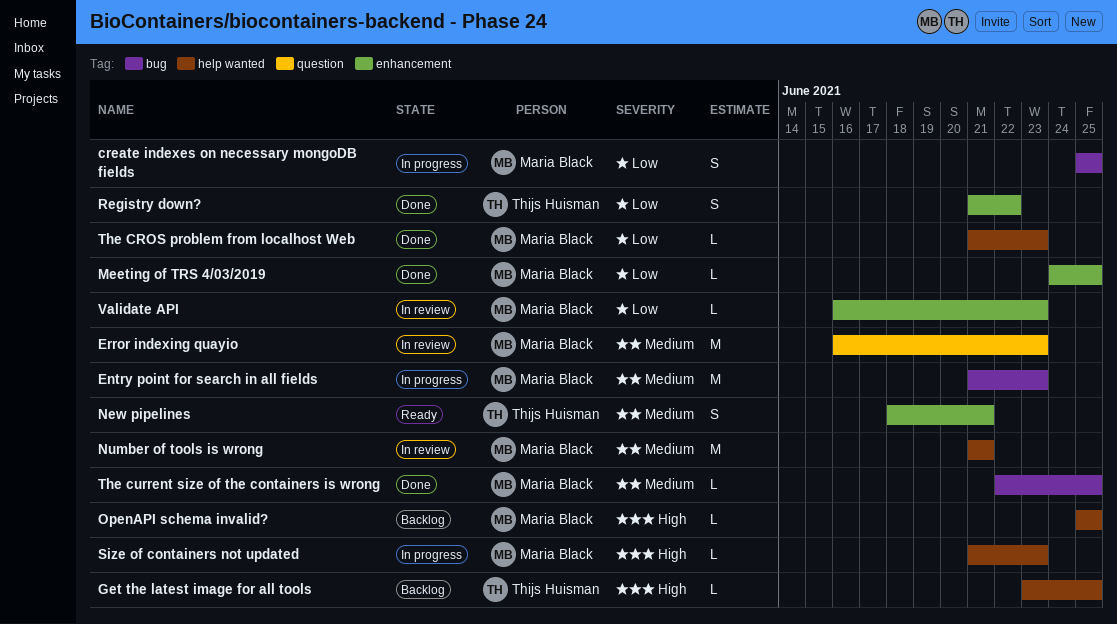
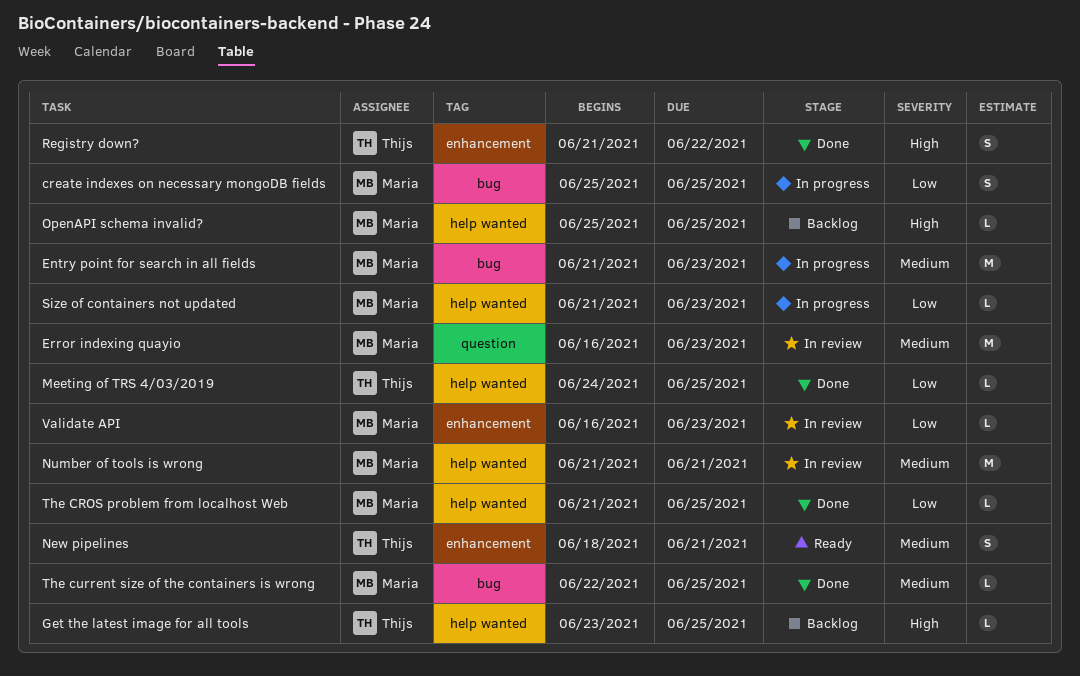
Meeting of TRS 4/03/2019, owner: Maria Black -> Thijs Huisman
Meeting of TRS 4/03/2019, label: enhancement -> help wanted
Registry down?, priority: Low -> High
Size of containers not updated, priority: High -> Low
The CROS problem from localhost Web, due: Jun 23 -> Jun 25

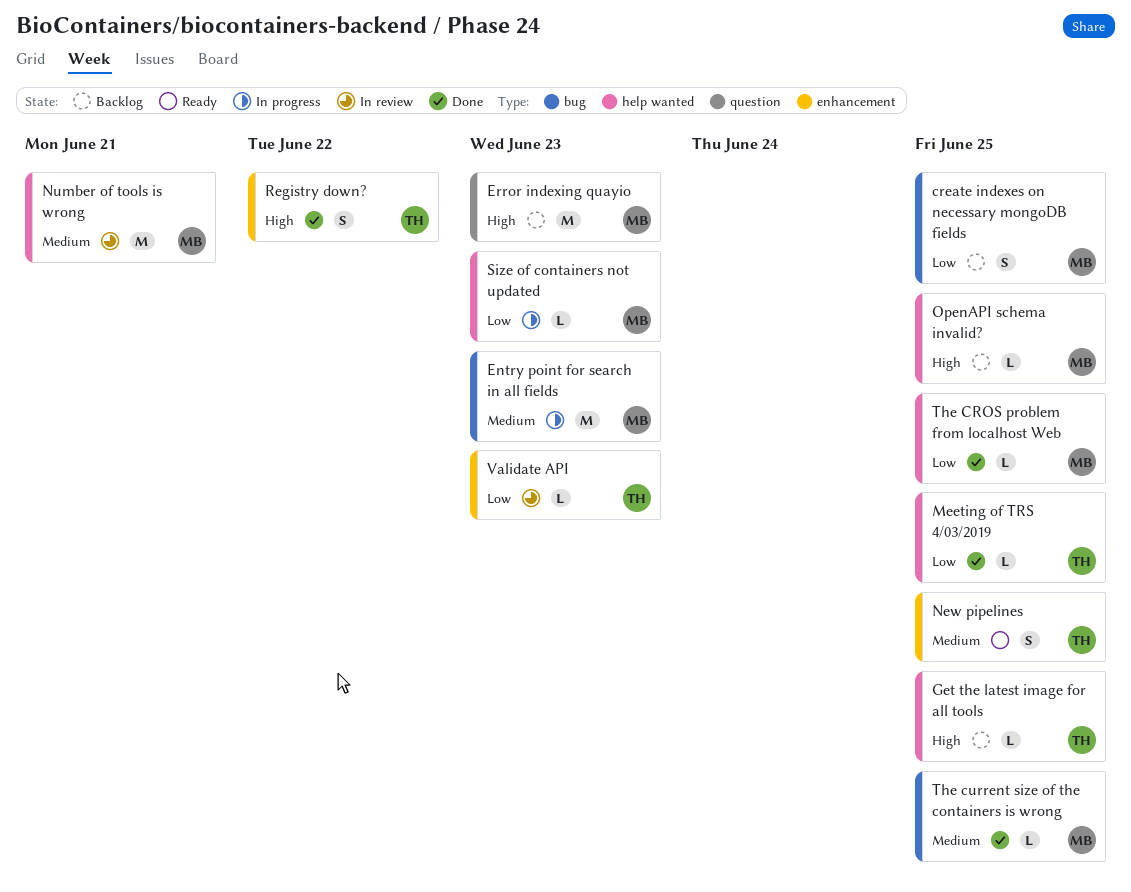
create indexes on necessary mongoDB fields, status: In progress -> Backlog
Error indexing quayio, status: In review -> Backlog
Error indexing quayio, priority: Medium -> High
New pipelines, due: Jun 21 -> Jun 25
Validate API, owner: Maria -> Thijs

